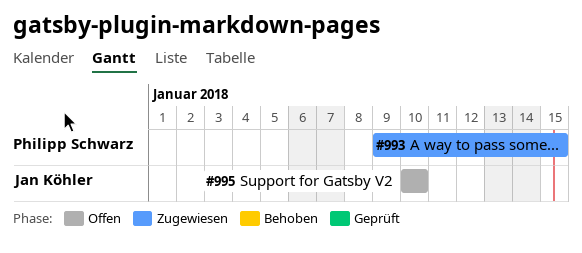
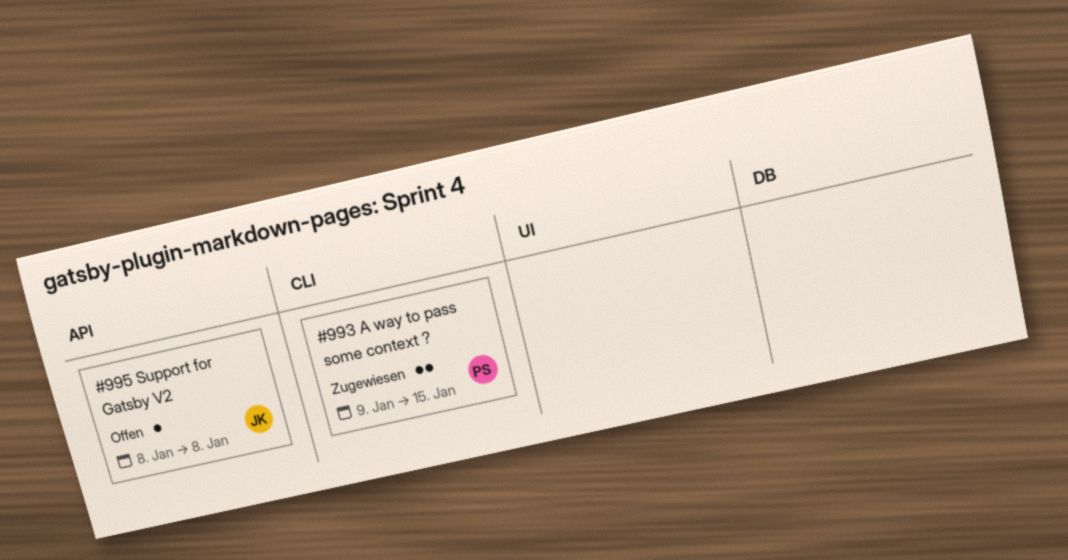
#995, start: Jan 10 -> Jan 8
#995, due: Jan 10 -> Jan 8

